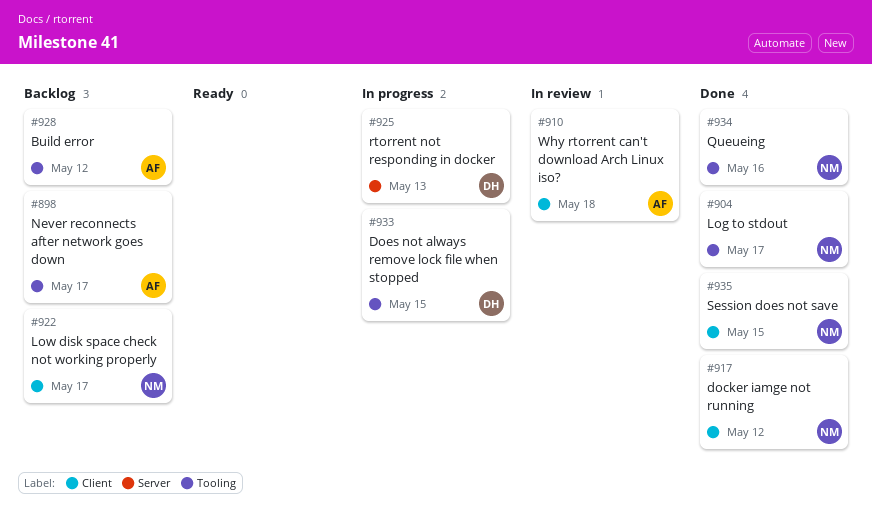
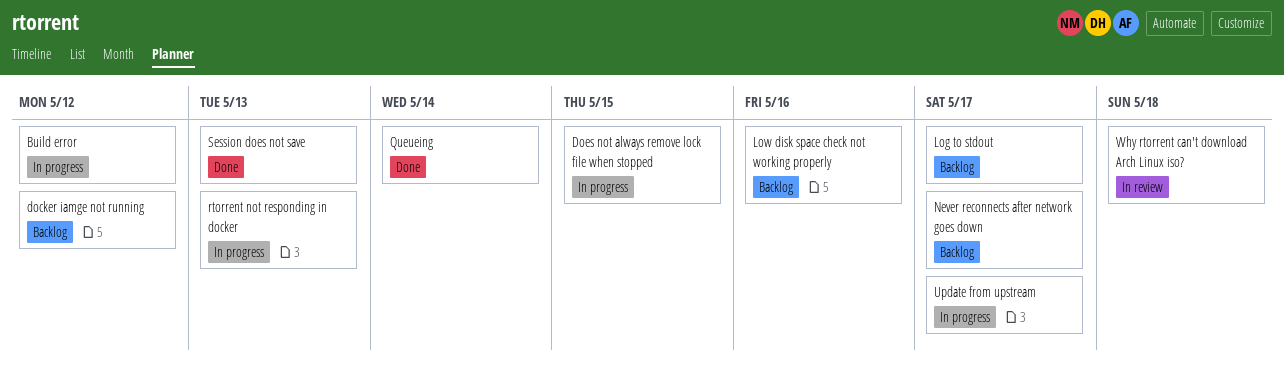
Build error, status: Backlog -> In progress
docker iamge not running, status: Done -> Backlog
Log to stdout, status: Done -> Backlog
Low disk space check not working properly, due: May 17 -> May 16
Queueing, due: May 16 -> May 14
Session does not save, due: May 15 -> May 13
Update from upstream: none -> present

